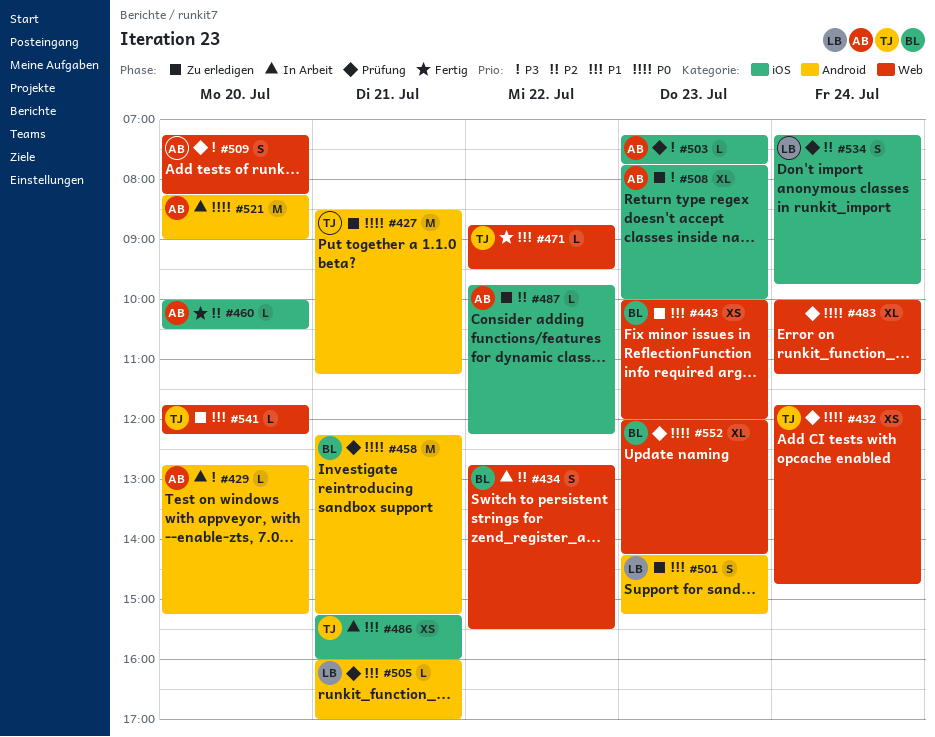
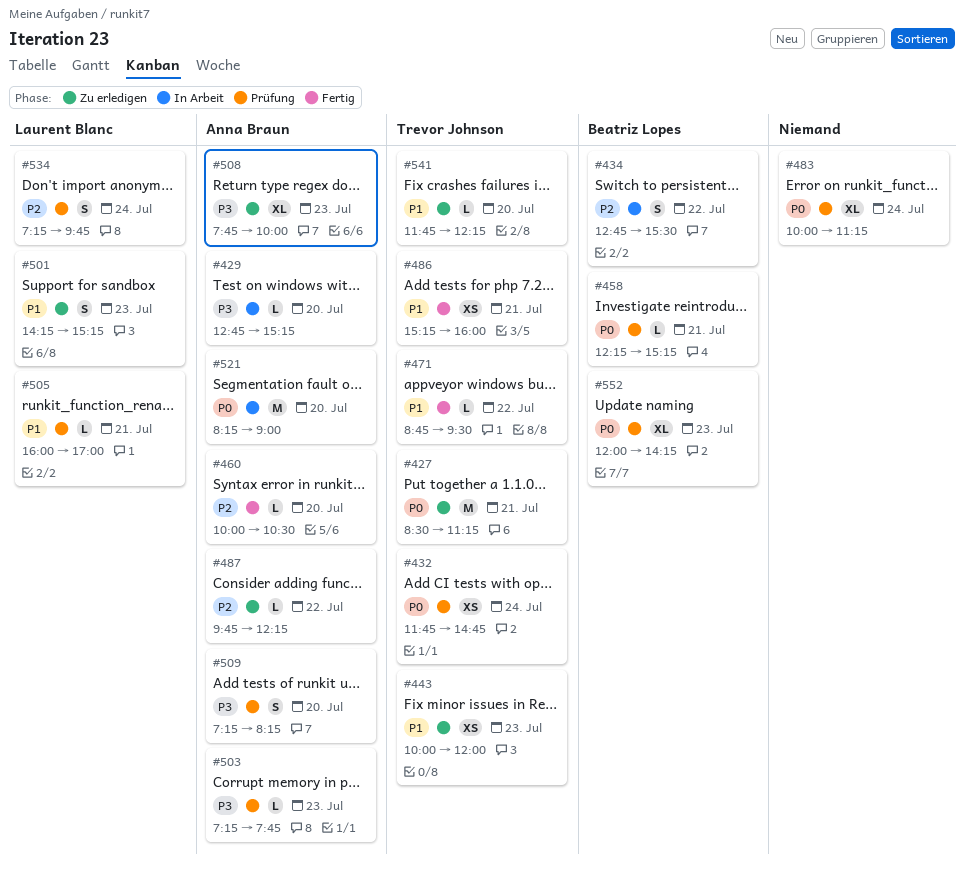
#443, owner: Beatriz Lopes -> Trevor Johnson
#458, estimate: M -> L
#486, status: In Arbeit -> Fertig

